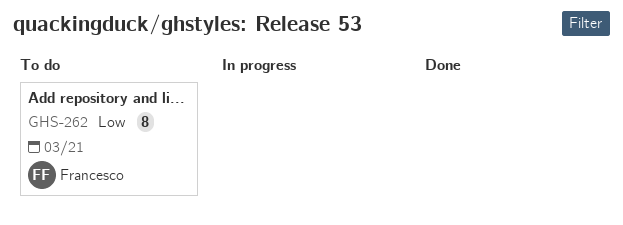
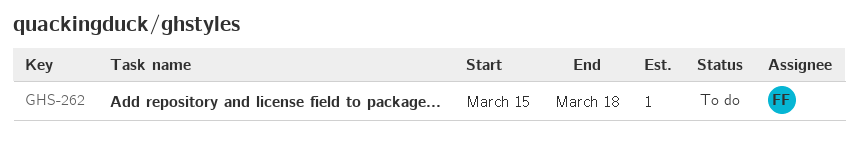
GHS-262, estimate: 8 -> 1
GHS-262, due: Mar 21 -> Mar 18

